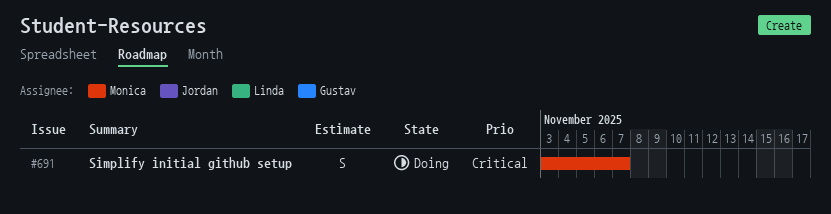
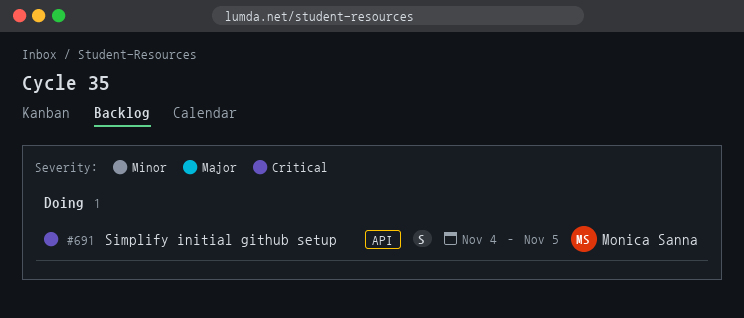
#691, start: Nov 3 -> Nov 4
#691, due: Nov 7 -> Nov 5

